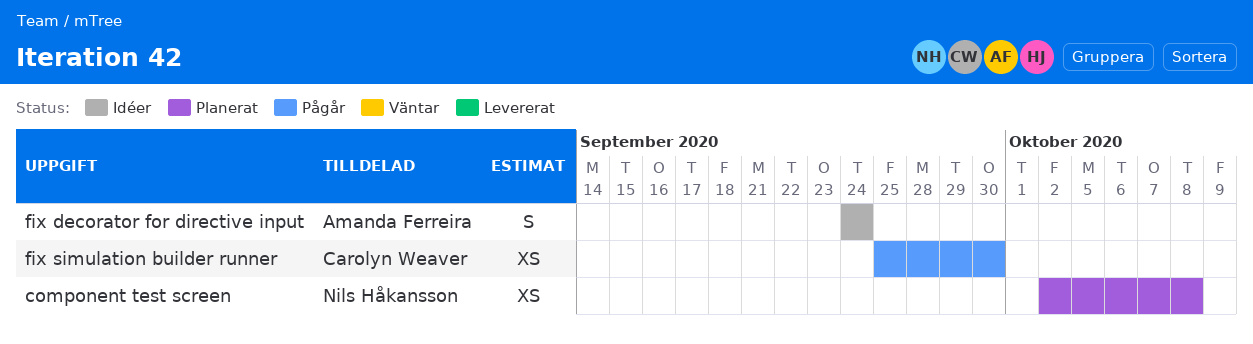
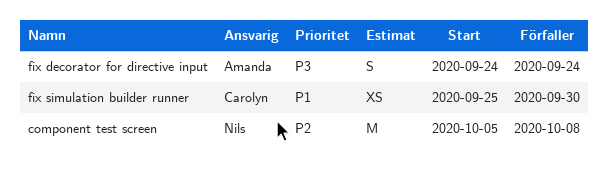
component test screen, estimate: XS -> M
component test screen, start: Oct 2 -> Oct 5

